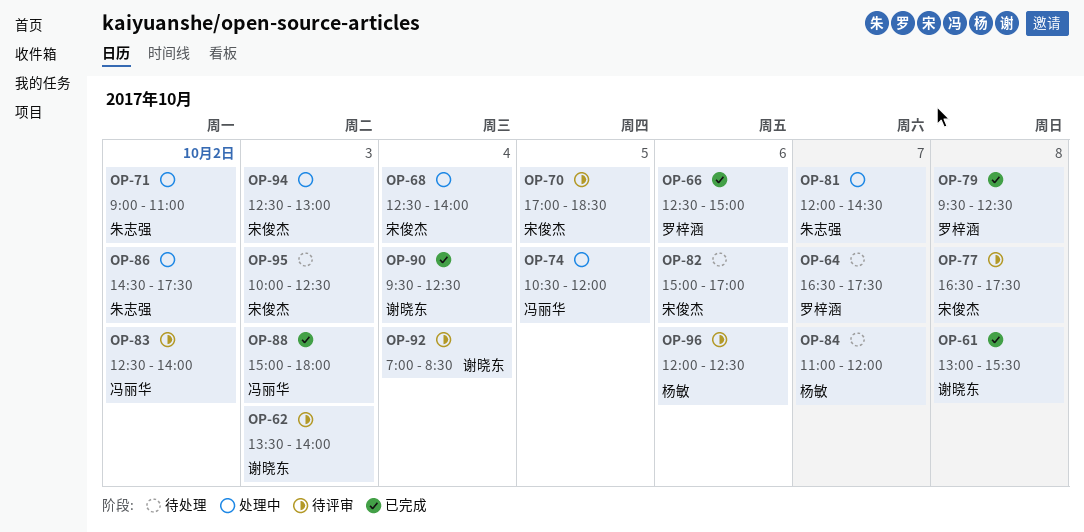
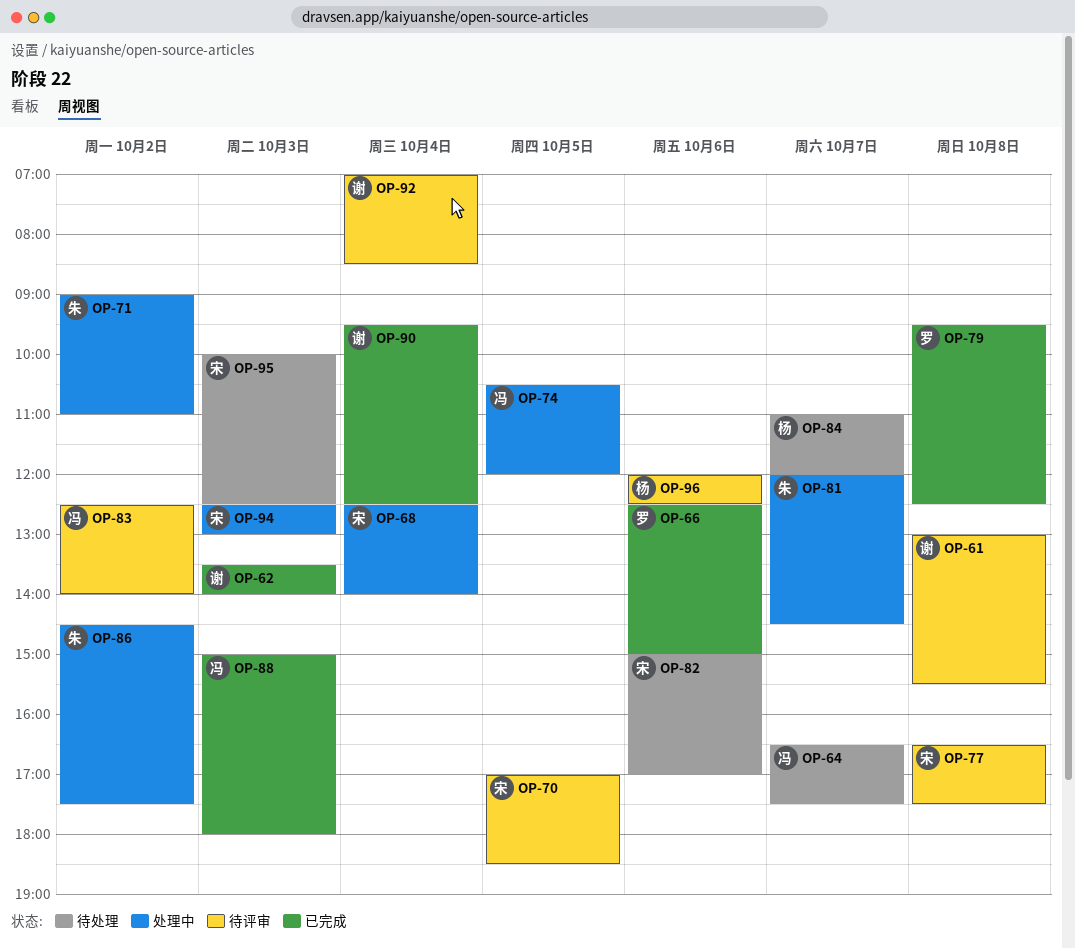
OP-61, status: 已完成 -> 待评审
OP-62, status: 待评审 -> 已完成
OP-64, owner: 罗梓涵 -> 冯丽华

